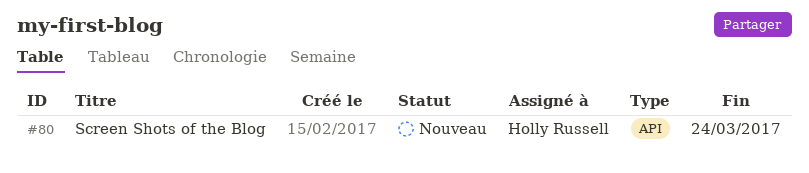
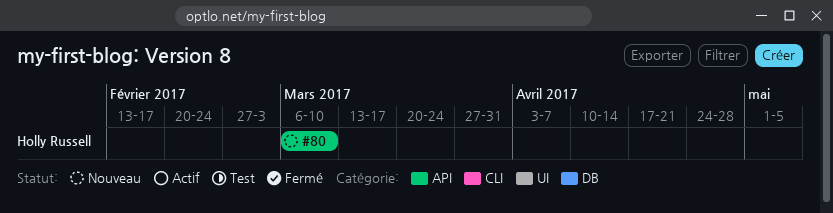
#80, due: Mar 24 -> Mar 10

